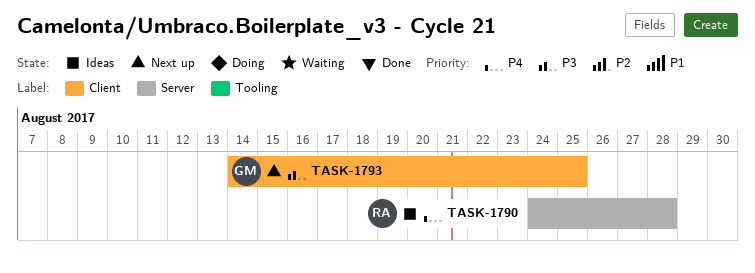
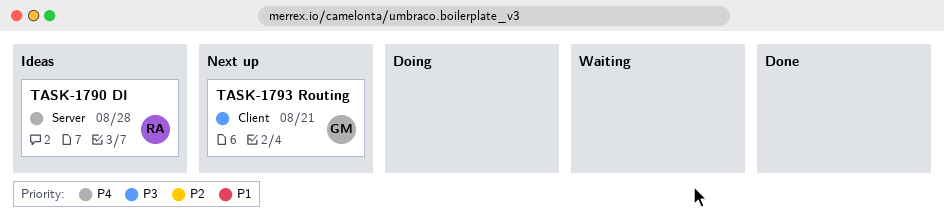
TASK-1793, due: Aug 25 -> Aug 21

